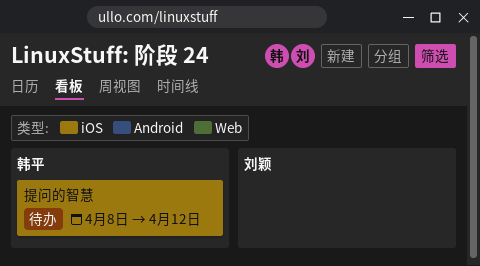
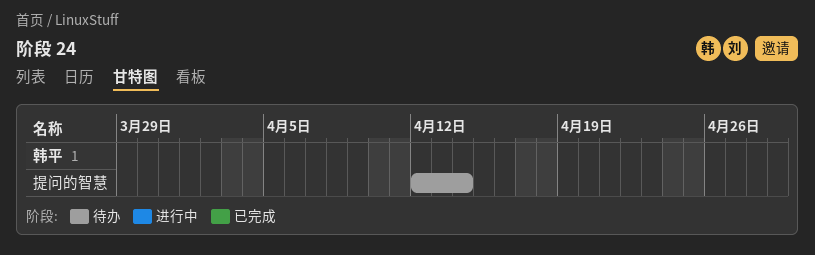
提问的智慧, start: Apr 8 -> Apr 12
提问的智慧, due: Apr 12 -> Apr 14

